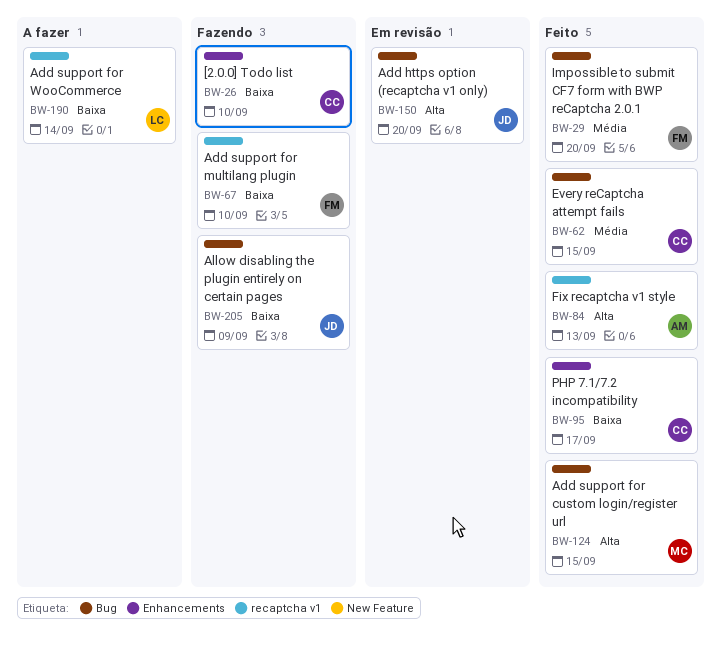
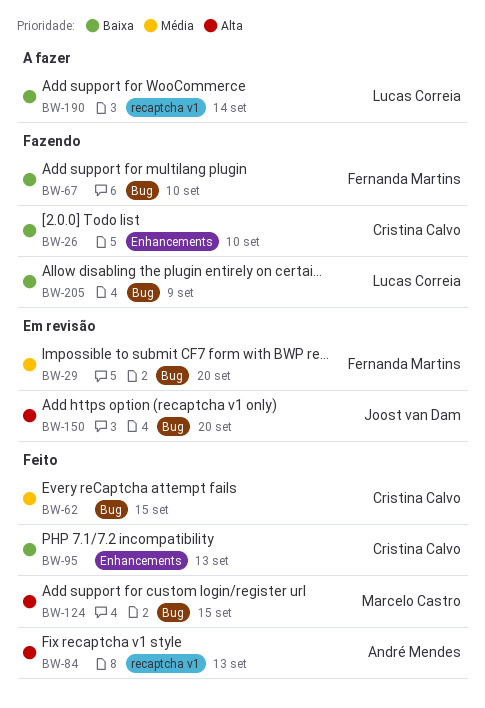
BW-29, status: Feito -> Em revisão
BW-67, label: recaptcha v1 -> Bug
BW-95, due: Sep 17 -> Sep 13
BW-205, owner: Joost van Dam -> Lucas Correia

